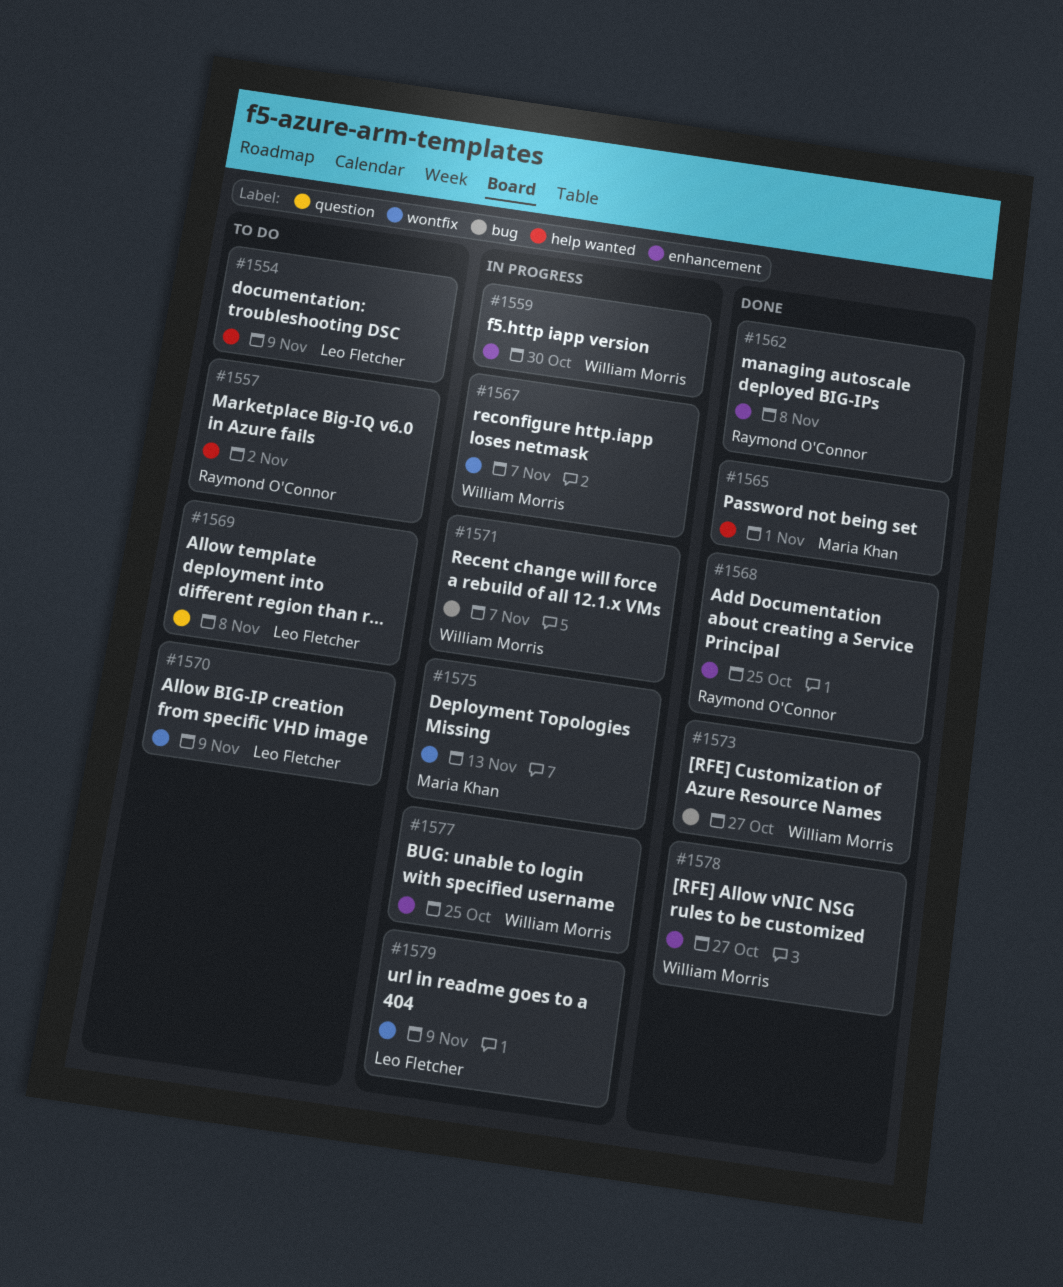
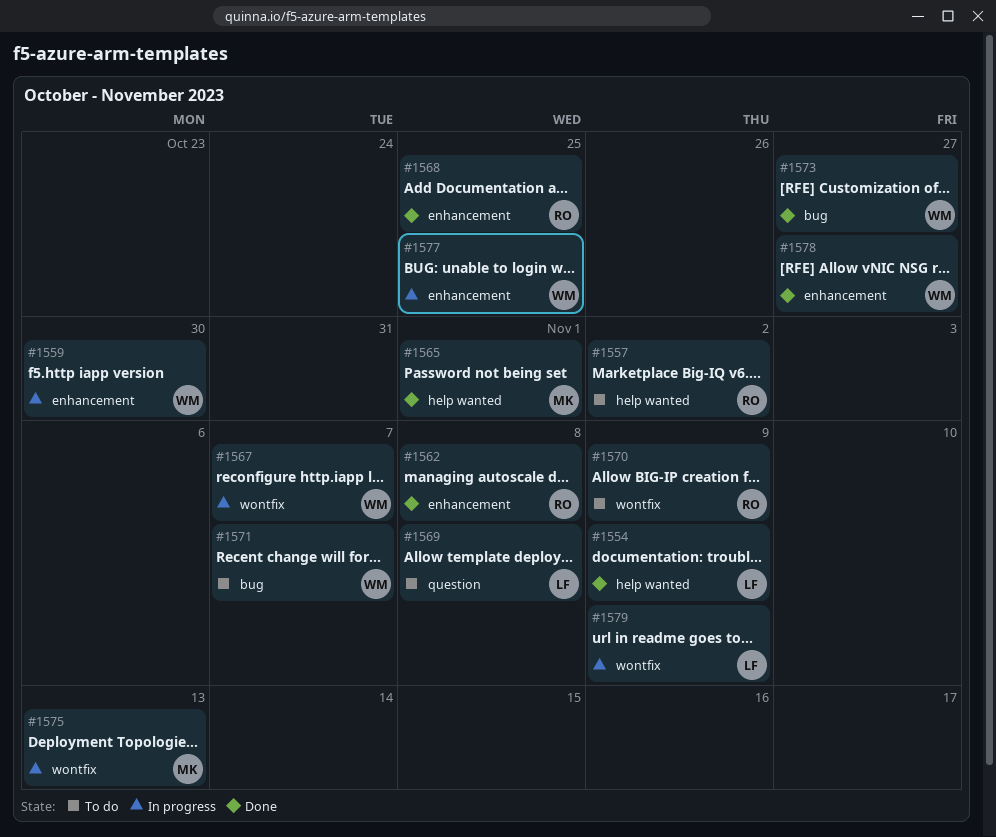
#1554, status: To do -> Done
#1570, owner: Leo Fletcher -> Raymond O'Connor
#1571, status: In progress -> To do

